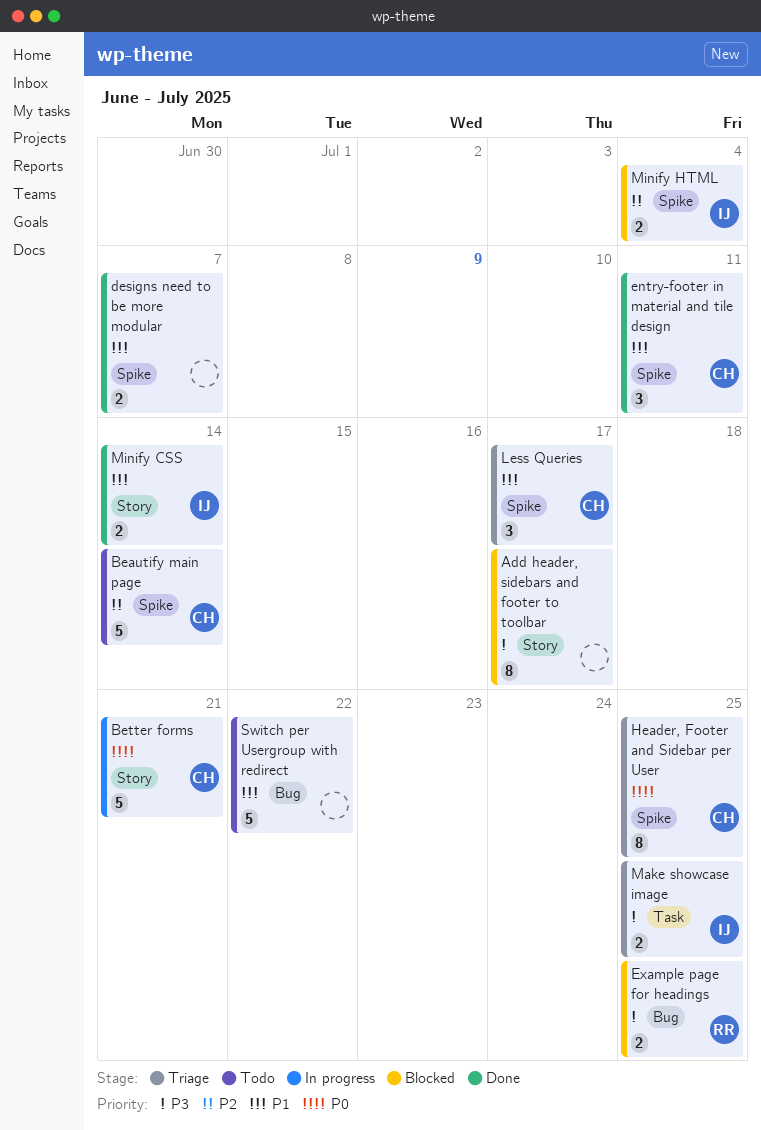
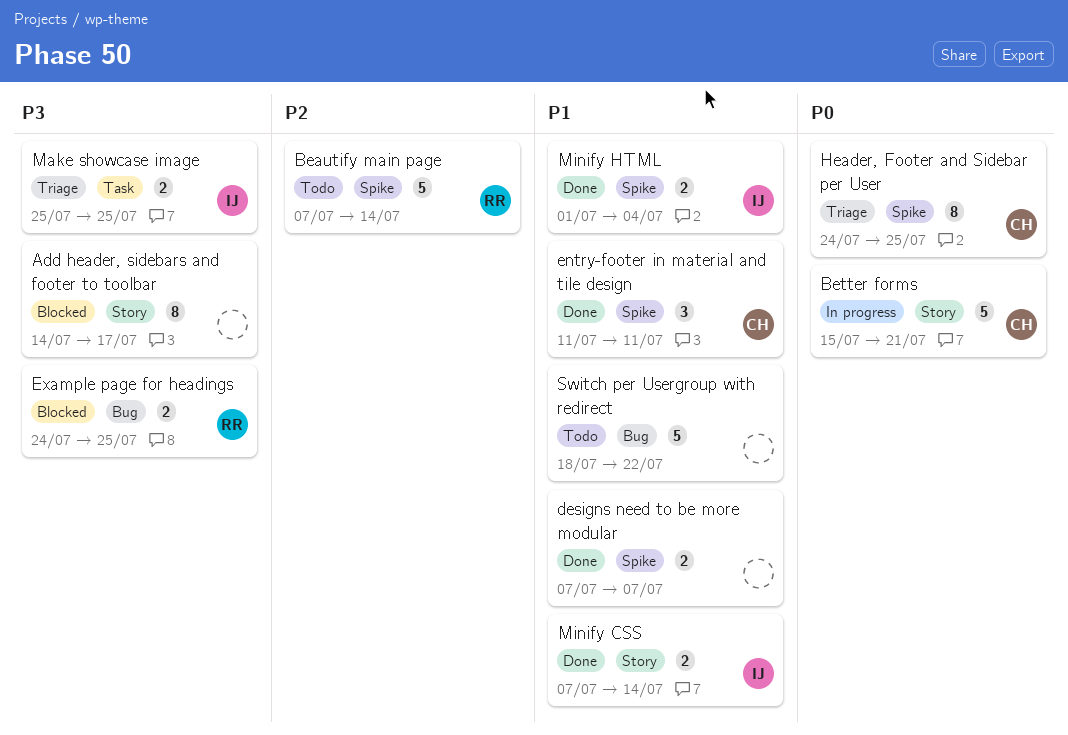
Beautify main page, owner: CH -> RR
Less Queries: present -> none
Minify HTML, status: Blocked -> Done
Minify HTML, priority: P2 -> P1

